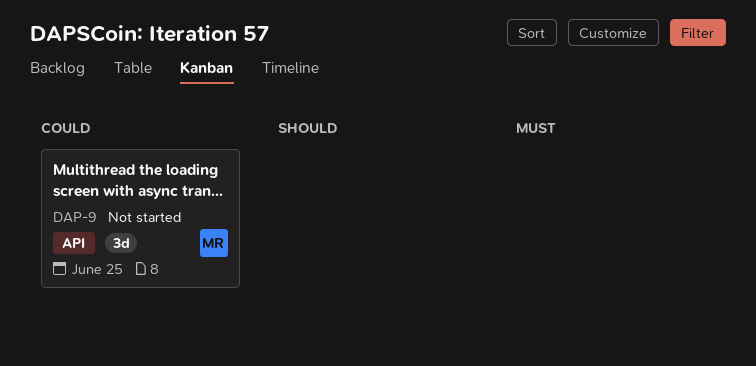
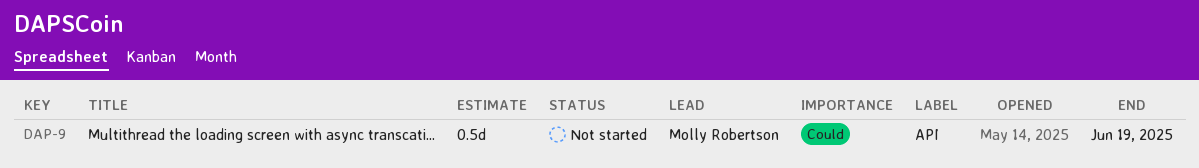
DAP-9, estimate: 3d -> 0.5d
DAP-9, due: Jun 25 -> Jun 19

